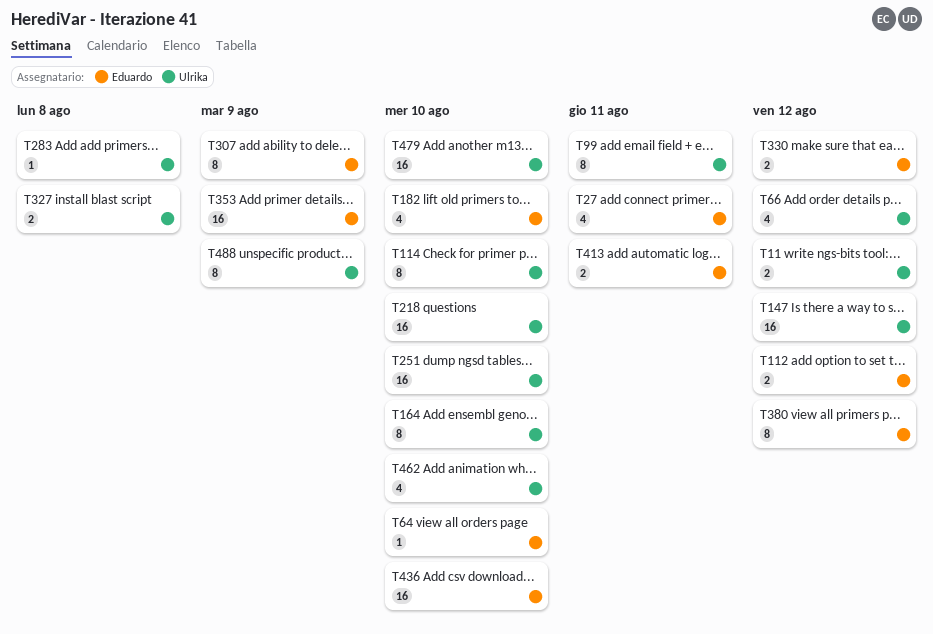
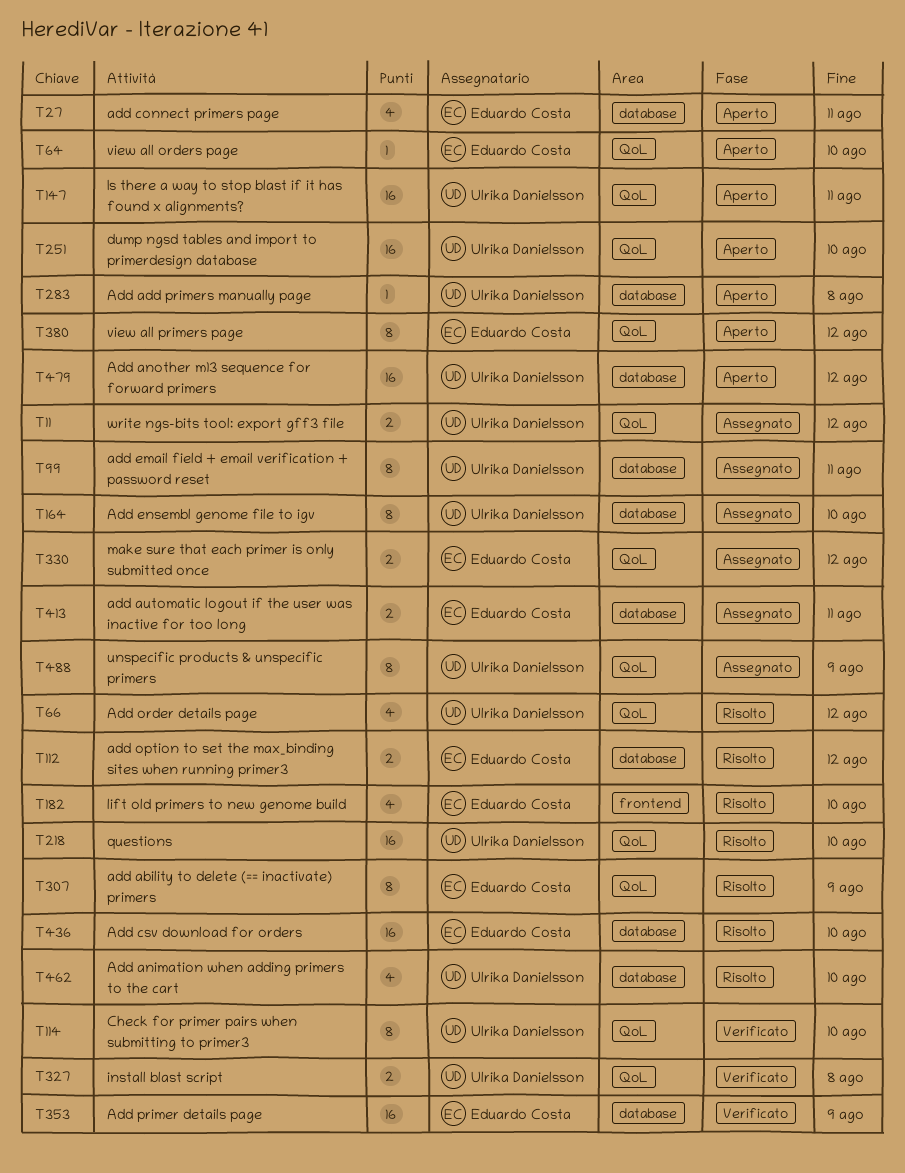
T147, due: Aug 12 -> Aug 11
T479, due: Aug 10 -> Aug 12

